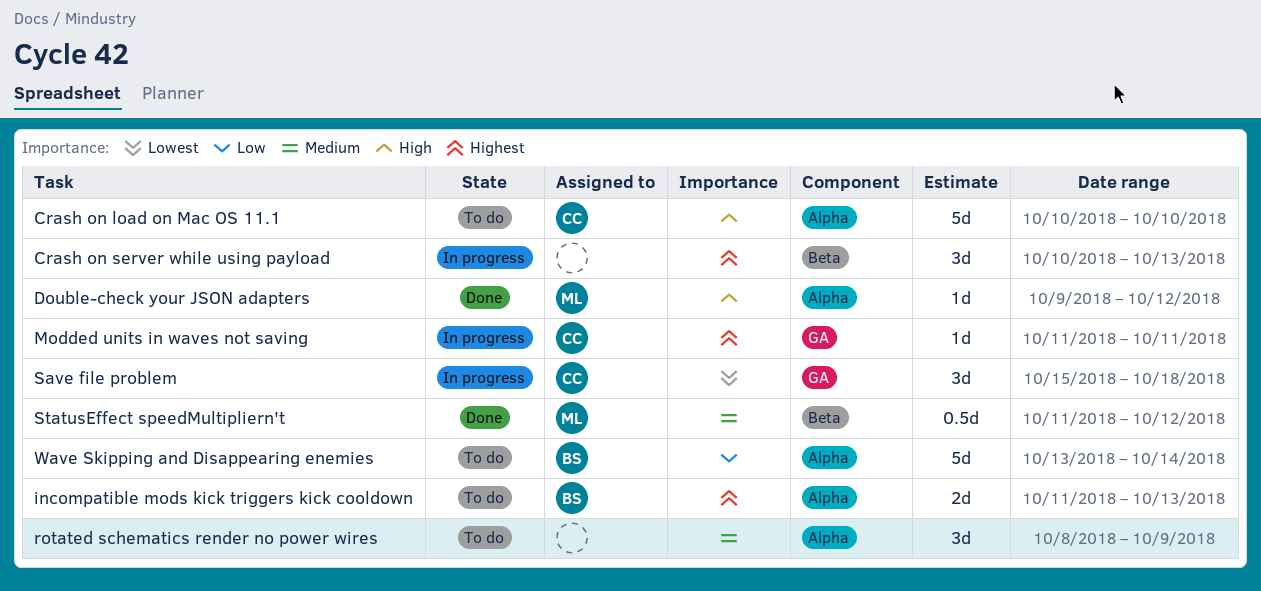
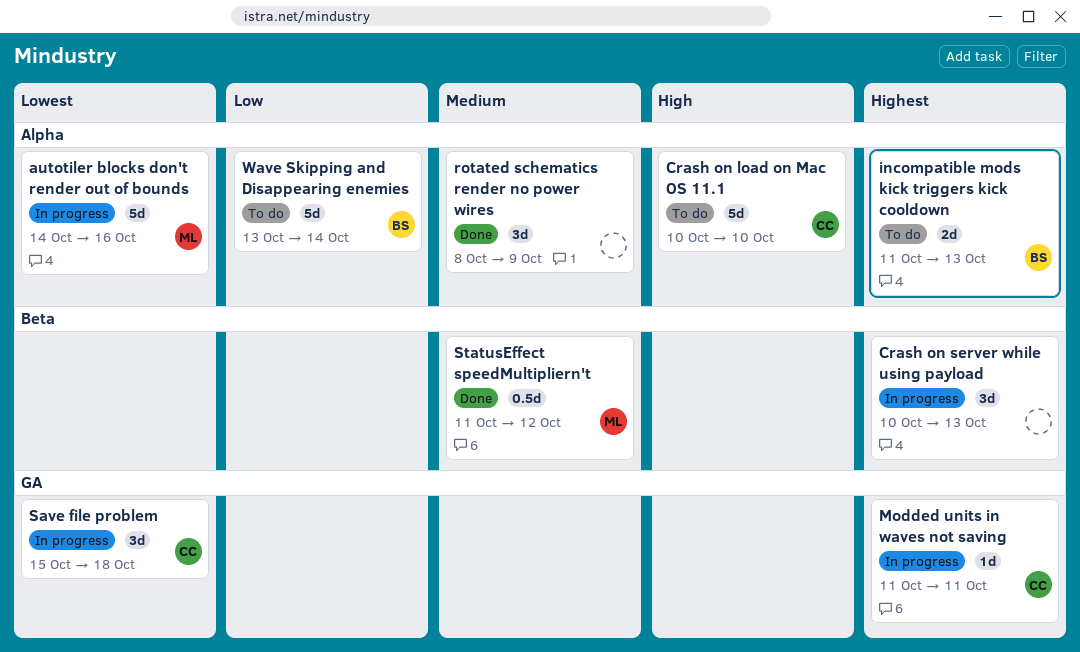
autotiler blocks don't render out of bounds: none -> present
Double-check your JSON adapters: present -> none
rotated schematics render no power wires, status: To do -> Done

